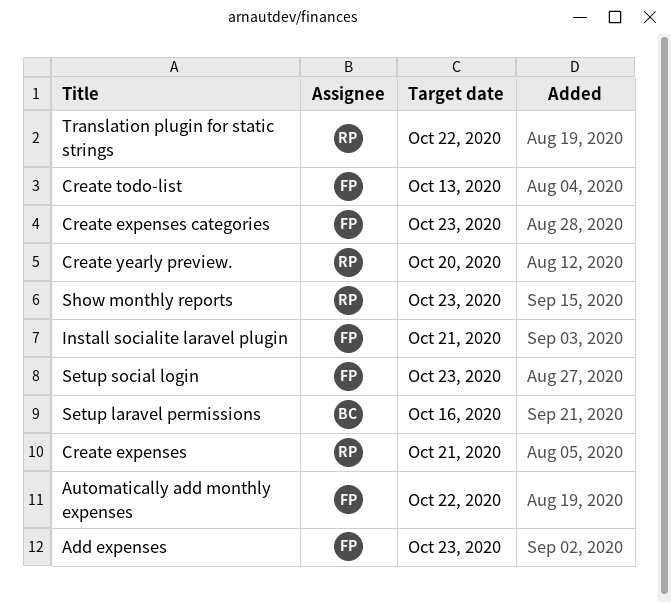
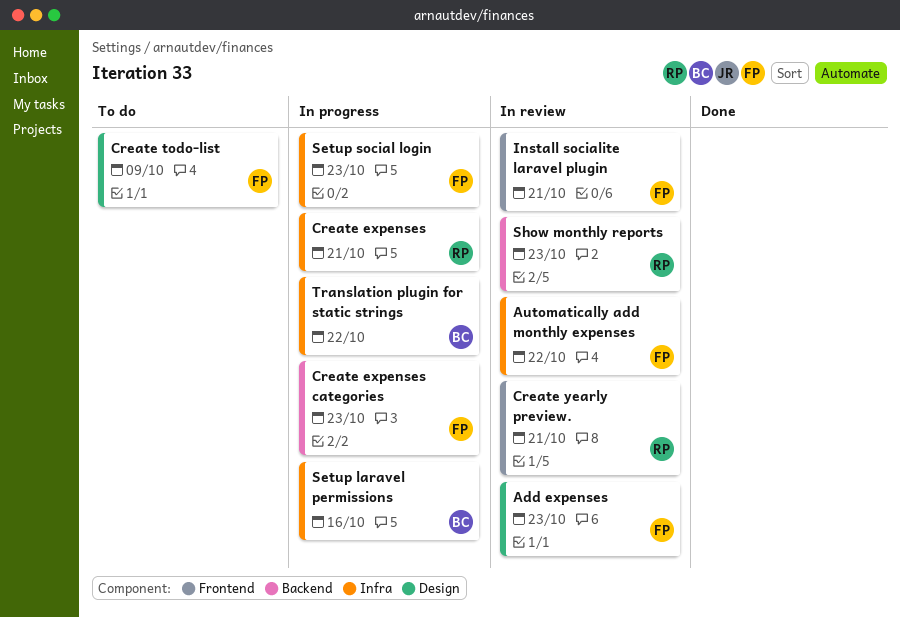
Create todo-list, due: Oct 13 -> Oct 9
Create yearly preview., due: Oct 20 -> Oct 21
Translation plugin for static strings, owner: RP -> BC

